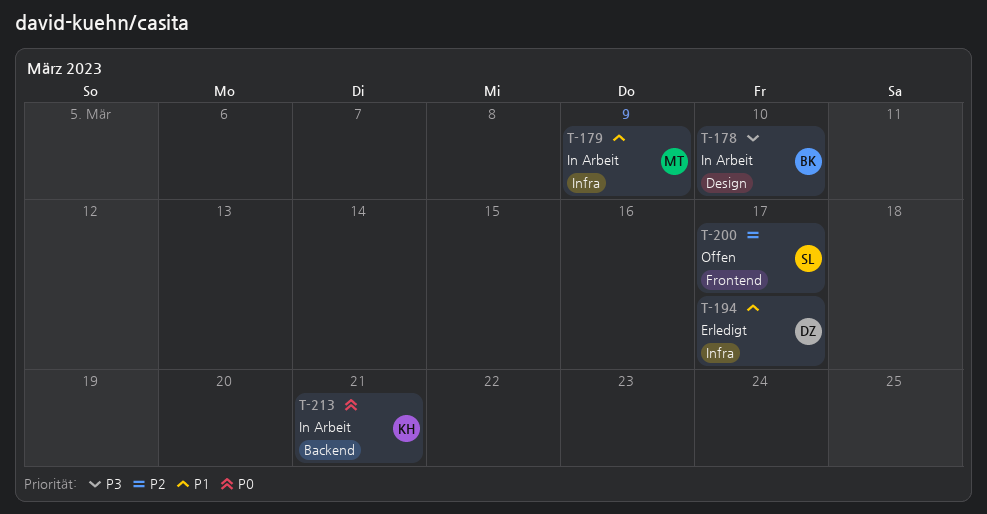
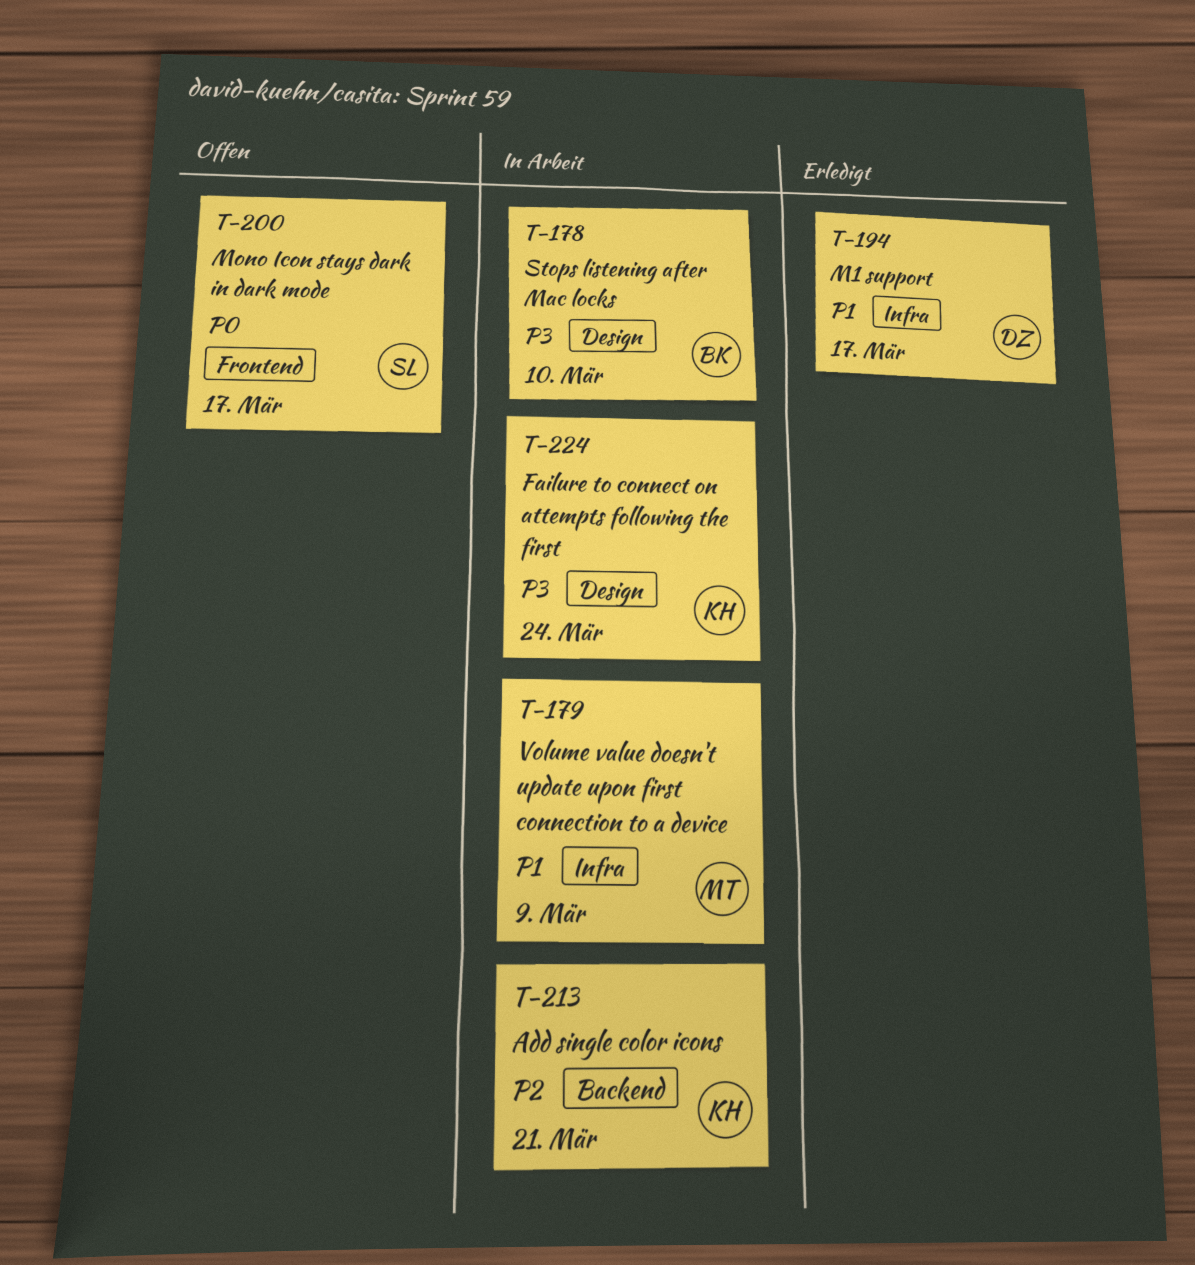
T-200, priority: P2 -> P0
T-213, priority: P0 -> P2
T-224: none -> present

